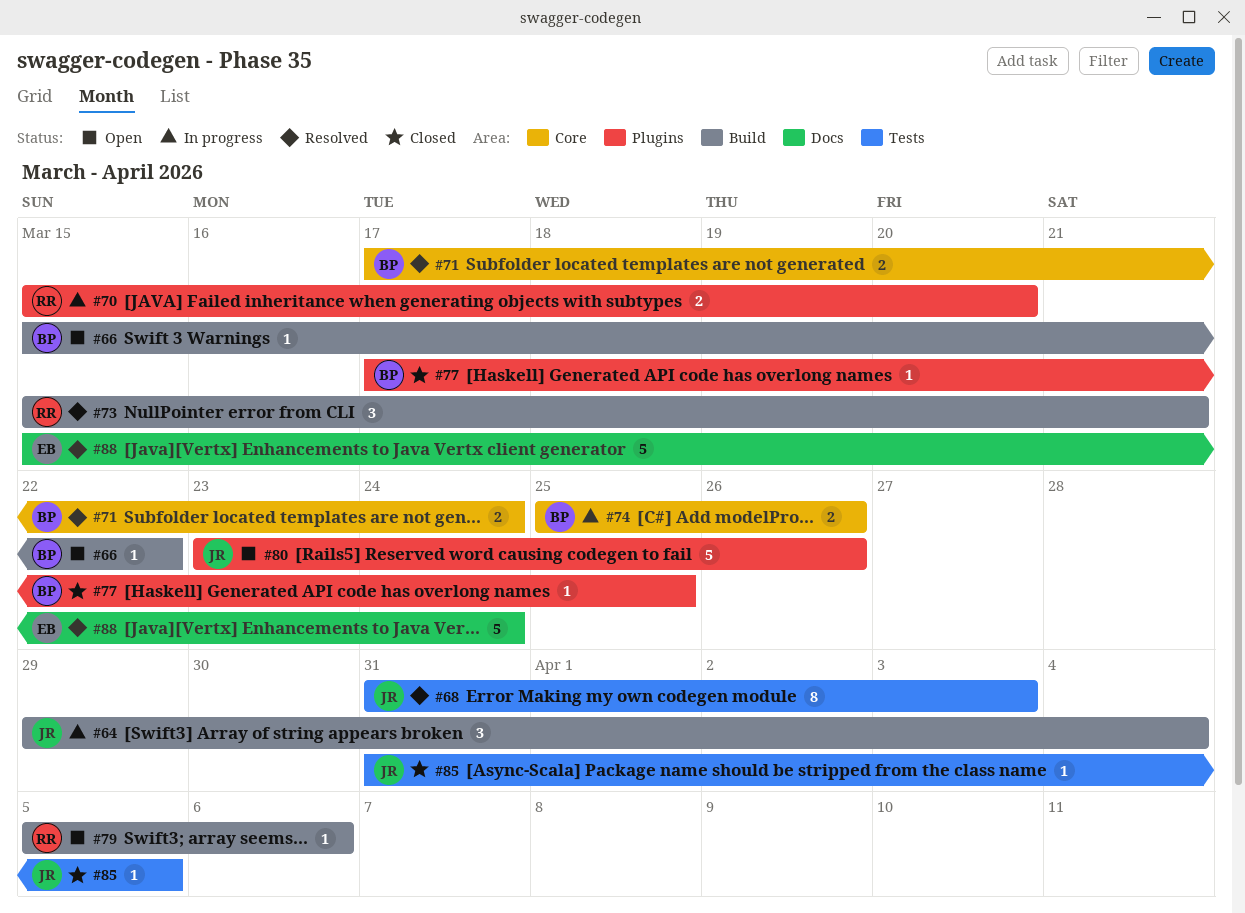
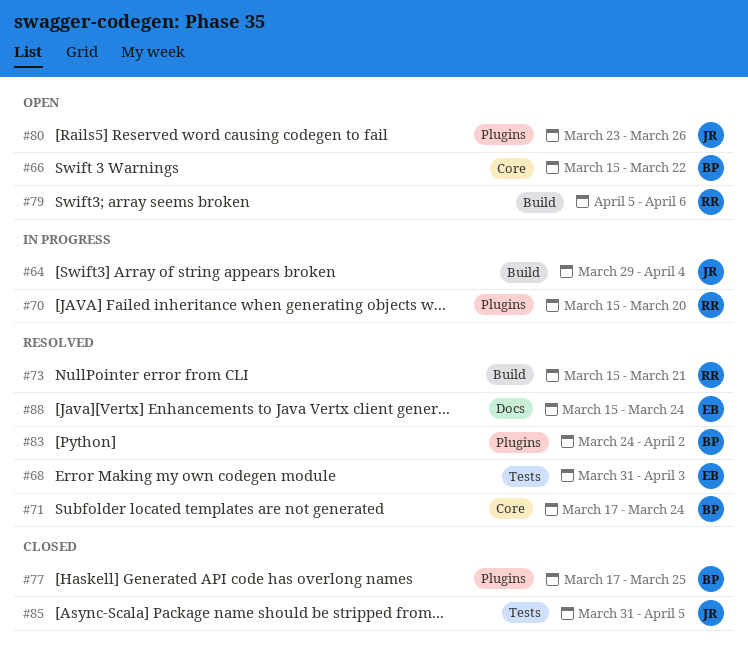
#66, label: Build -> Core
#68, owner: JR -> EB
#74: present -> none
#83: none -> present

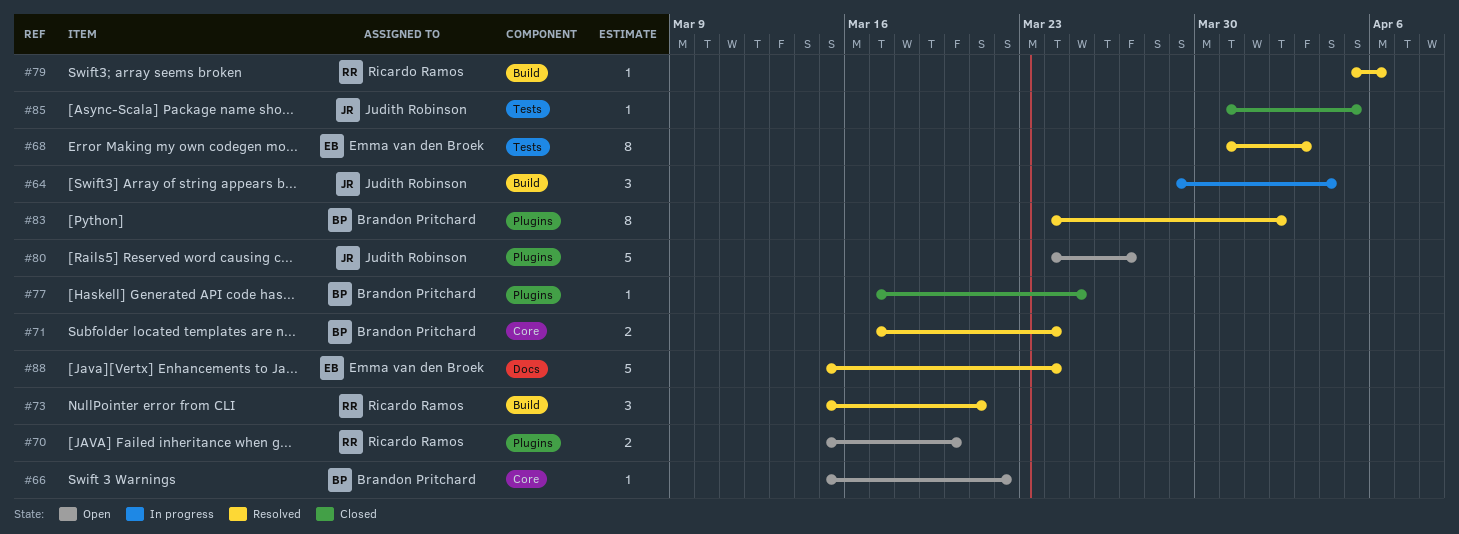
#70, status: In progress -> Open
#79, status: Open -> Resolved
#80, start: Mar 23 -> Mar 24
#80, due: Mar 26 -> Mar 27

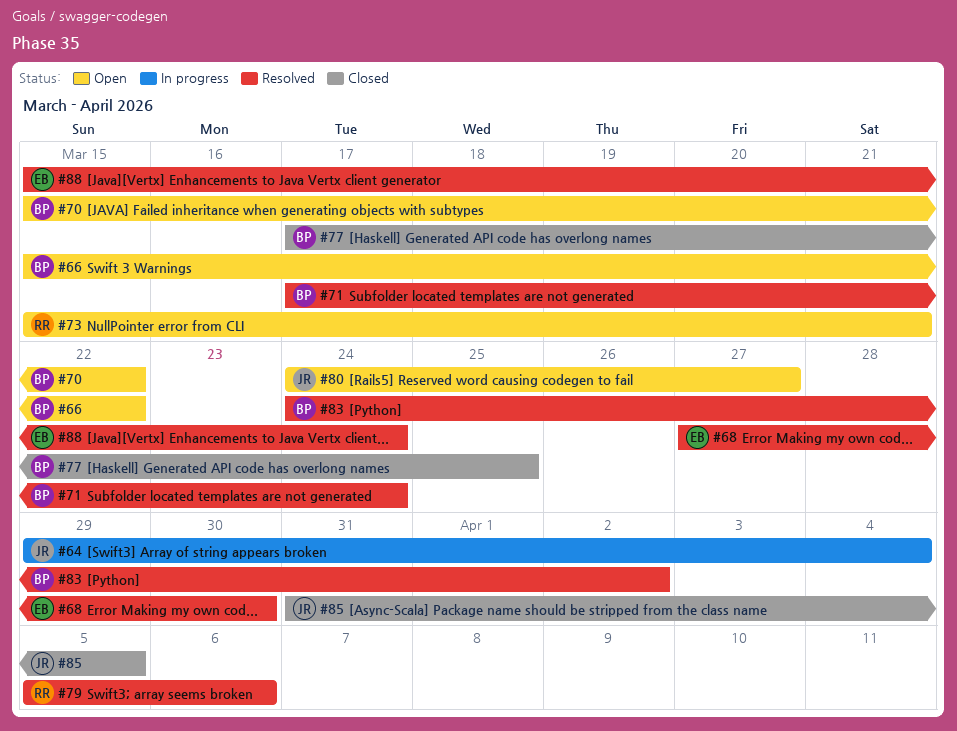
#68, start: Mar 31 -> Mar 27
#68, due: Apr 3 -> Mar 30
#70, owner: Ricardo Ramos -> Brandon Pritchard
#70, due: Mar 20 -> Mar 22
#73, status: Resolved -> Open

